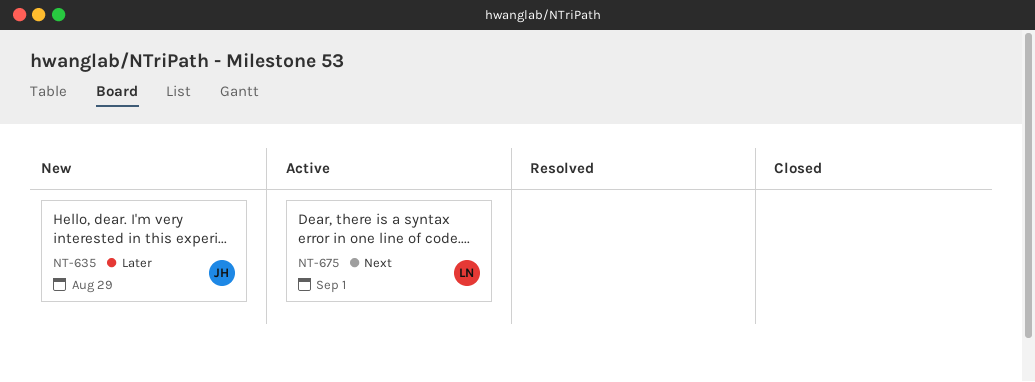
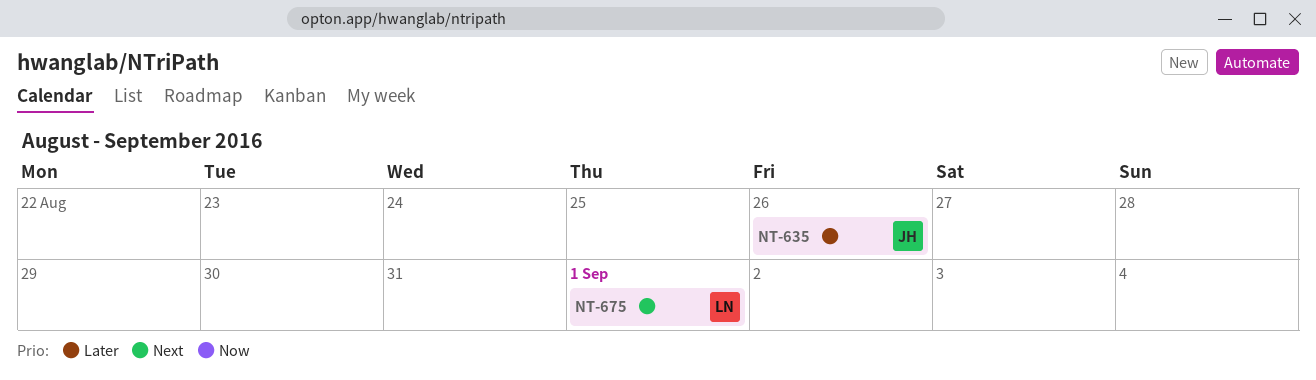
NT-635, due: Aug 29 -> Aug 26

